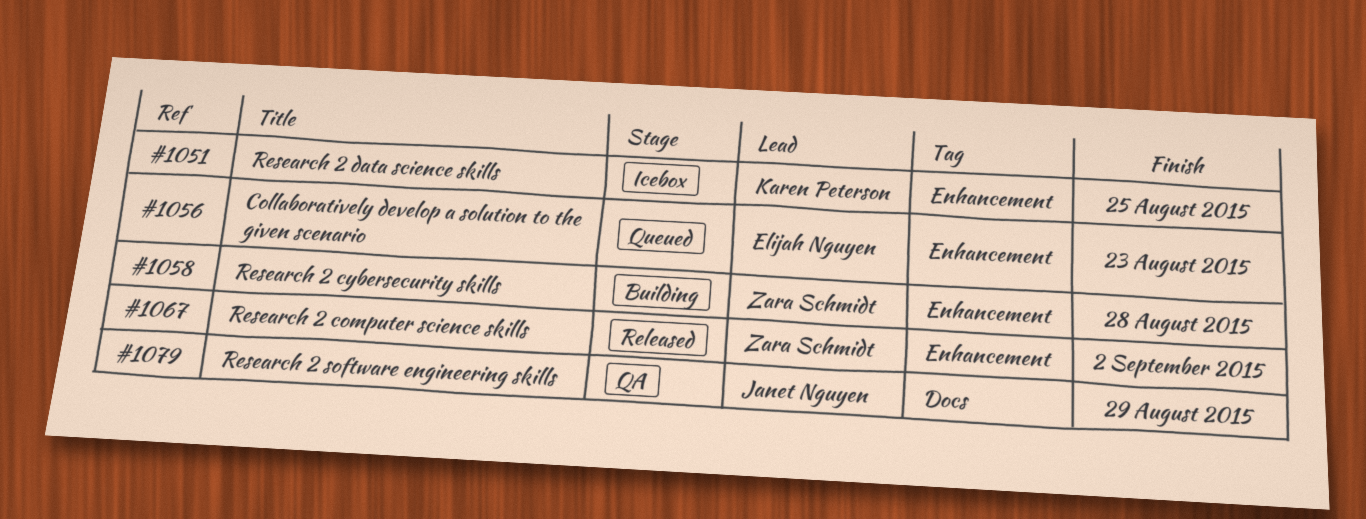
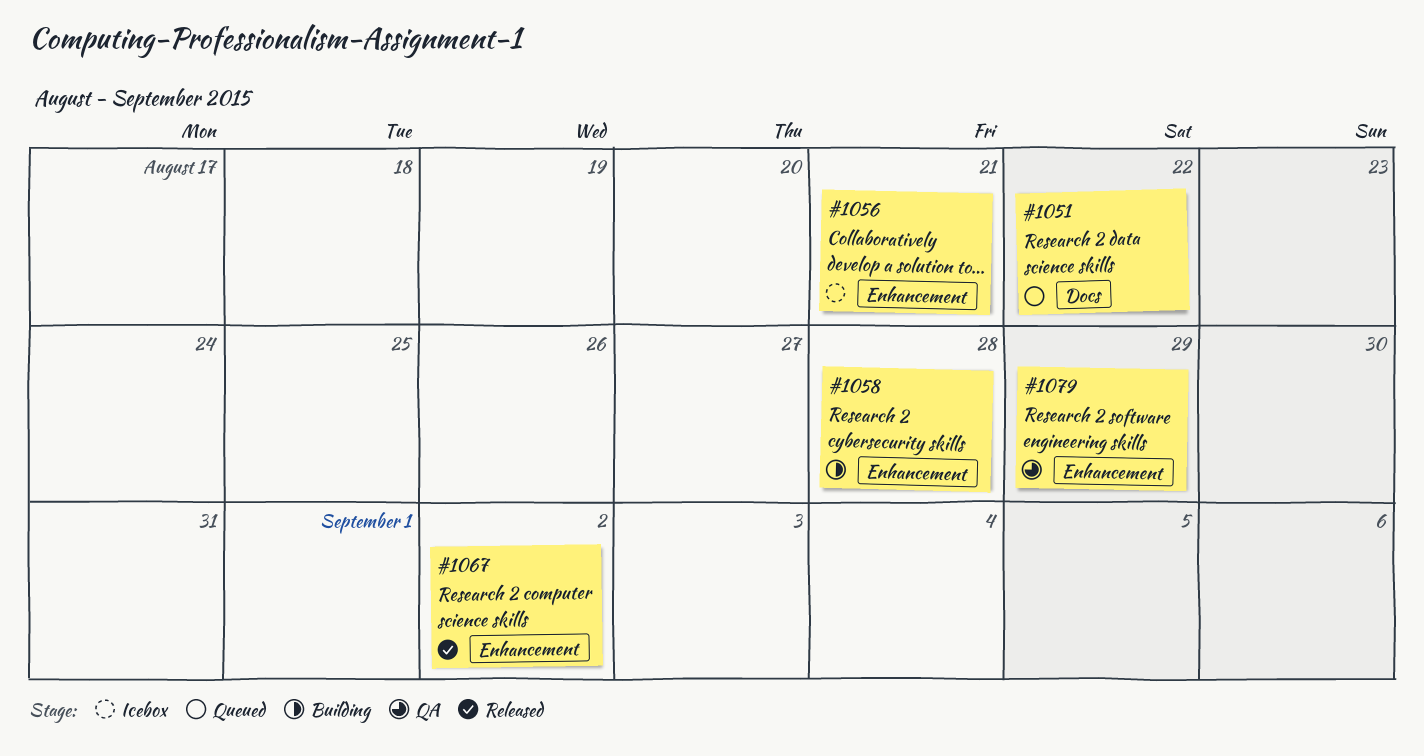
#1051, status: Icebox -> Queued
#1051, label: Enhancement -> Docs
#1051, due: Aug 25 -> Aug 22
#1056, status: Queued -> Icebox
#1056, due: Aug 23 -> Aug 21
#1079, label: Docs -> Enhancement

